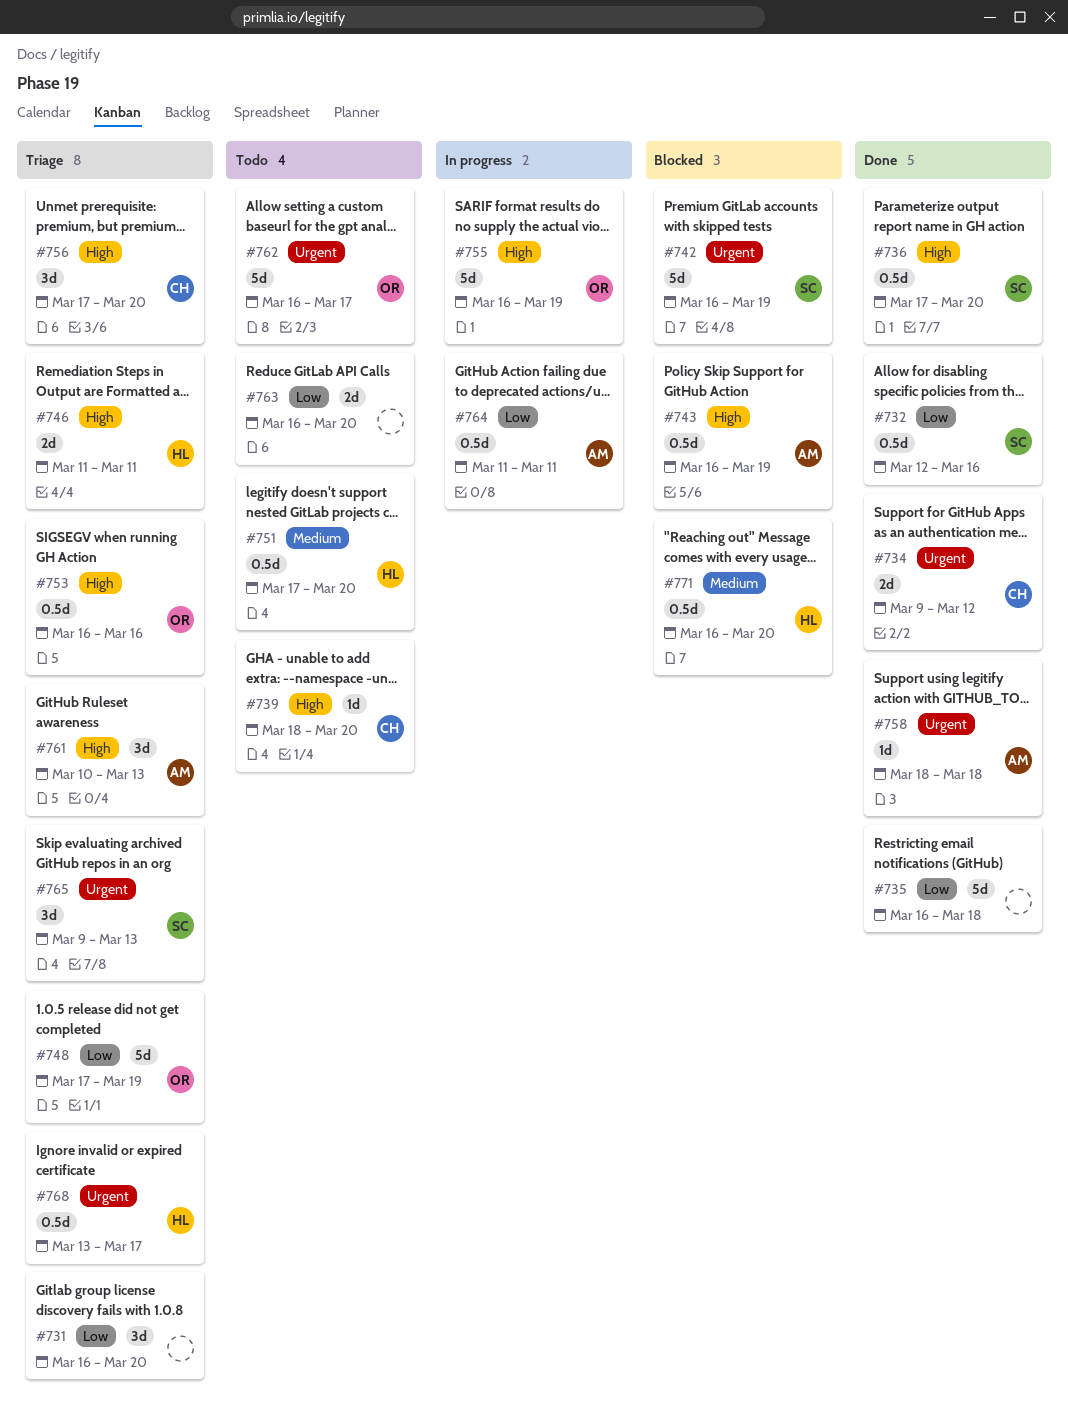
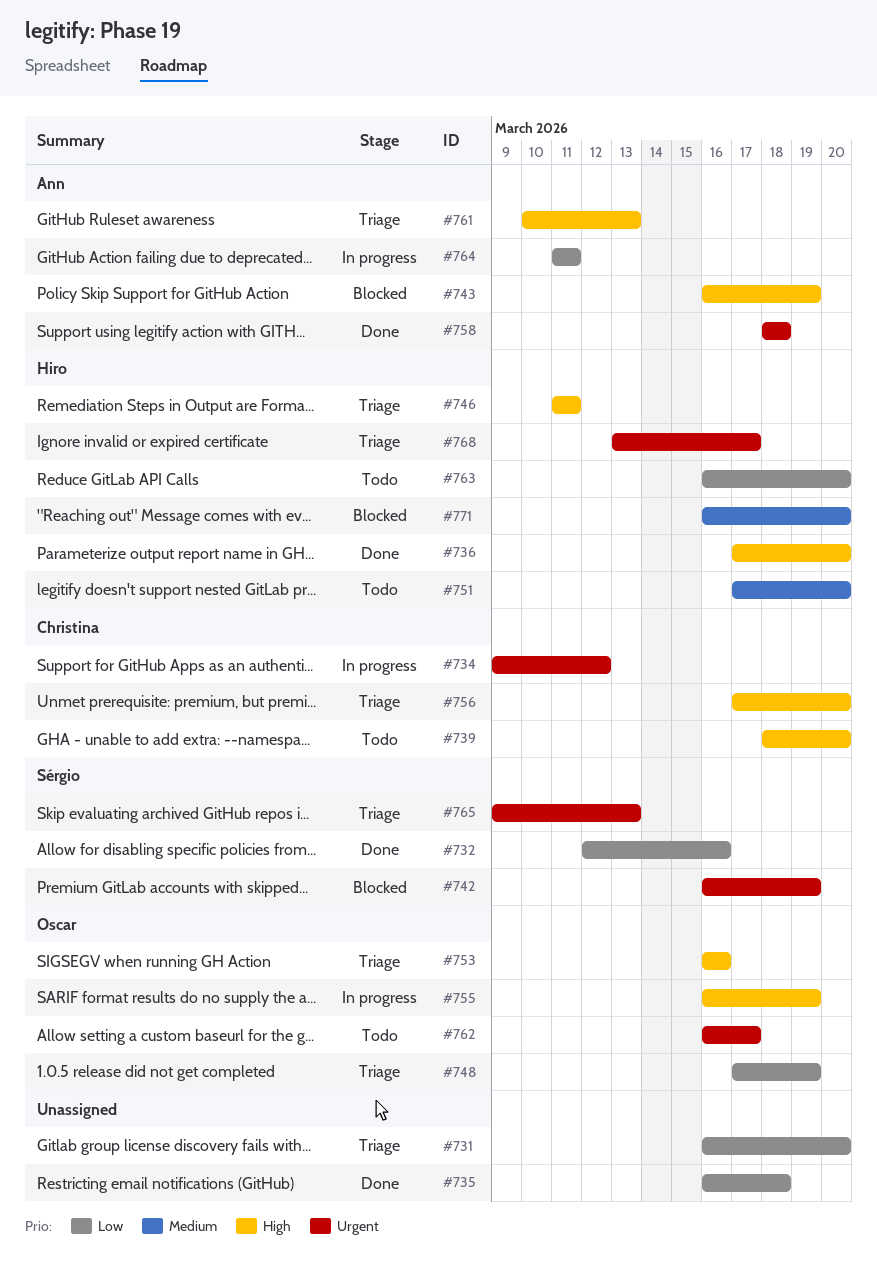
#734, status: Done -> In progress
#736, owner: Sérgio -> Hiro
#763, owner: none -> Hiro

